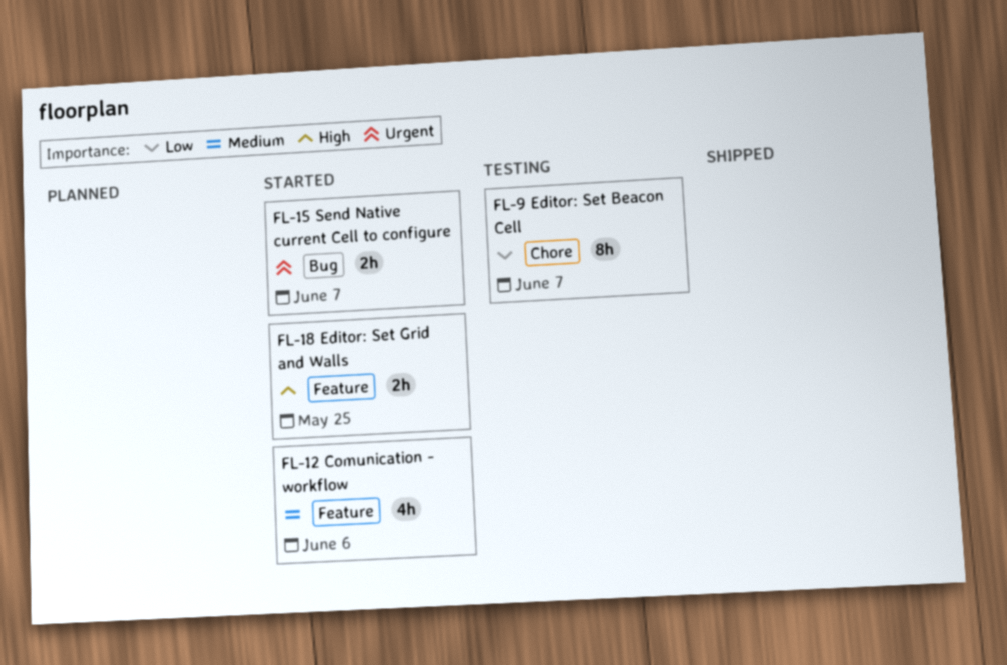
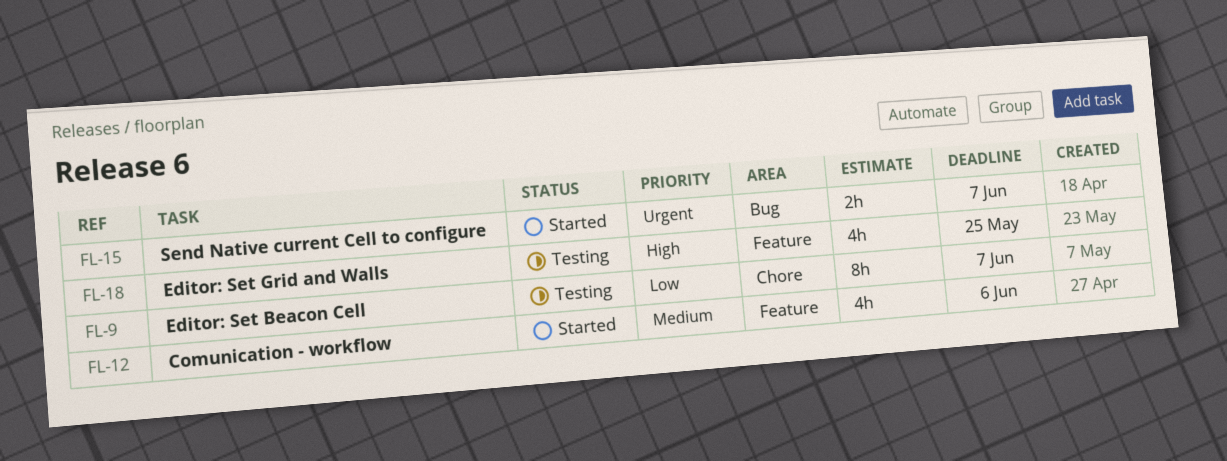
FL-18, status: Started -> Testing
FL-18, estimate: 2h -> 4h

